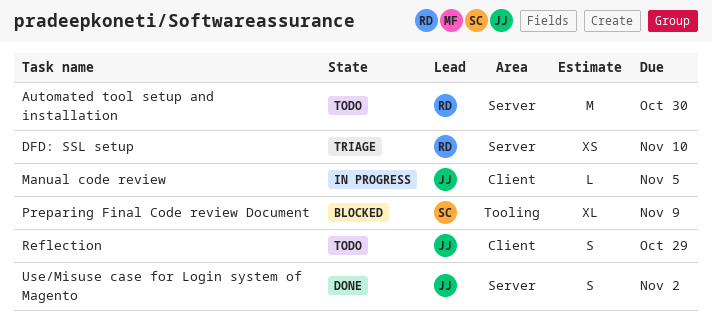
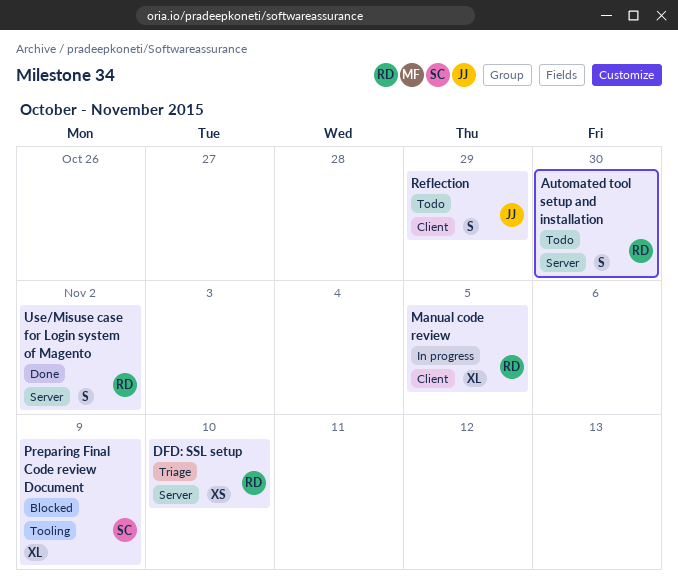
Automated tool setup and installation, estimate: M -> S
Manual code review, owner: JJ -> RD
Manual code review, estimate: L -> XL
Use/Misuse case for Login system of Magento, owner: JJ -> RD

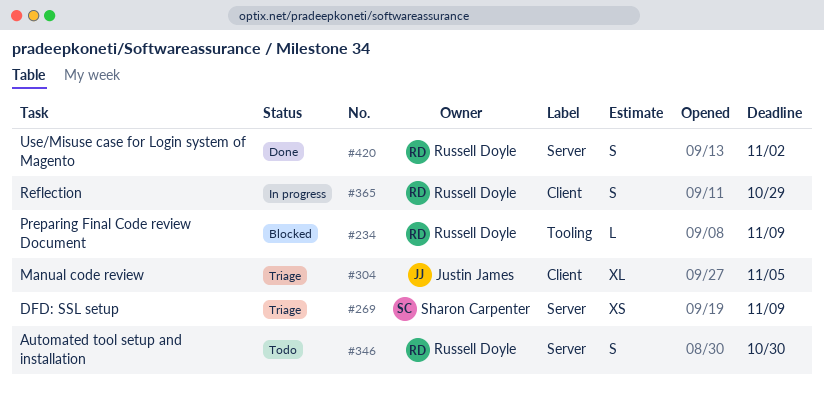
DFD: SSL setup, owner: Russell Doyle -> Sharon Carpenter
DFD: SSL setup, due: Nov 10 -> Nov 9
Manual code review, status: In progress -> Triage
Manual code review, owner: Russell Doyle -> Justin James
Preparing Final Code review Document, owner: Sharon Carpenter -> Russell Doyle
Preparing Final Code review Document, estimate: XL -> L
Reflection, status: Todo -> In progress
Reflection, owner: Justin James -> Russell Doyle

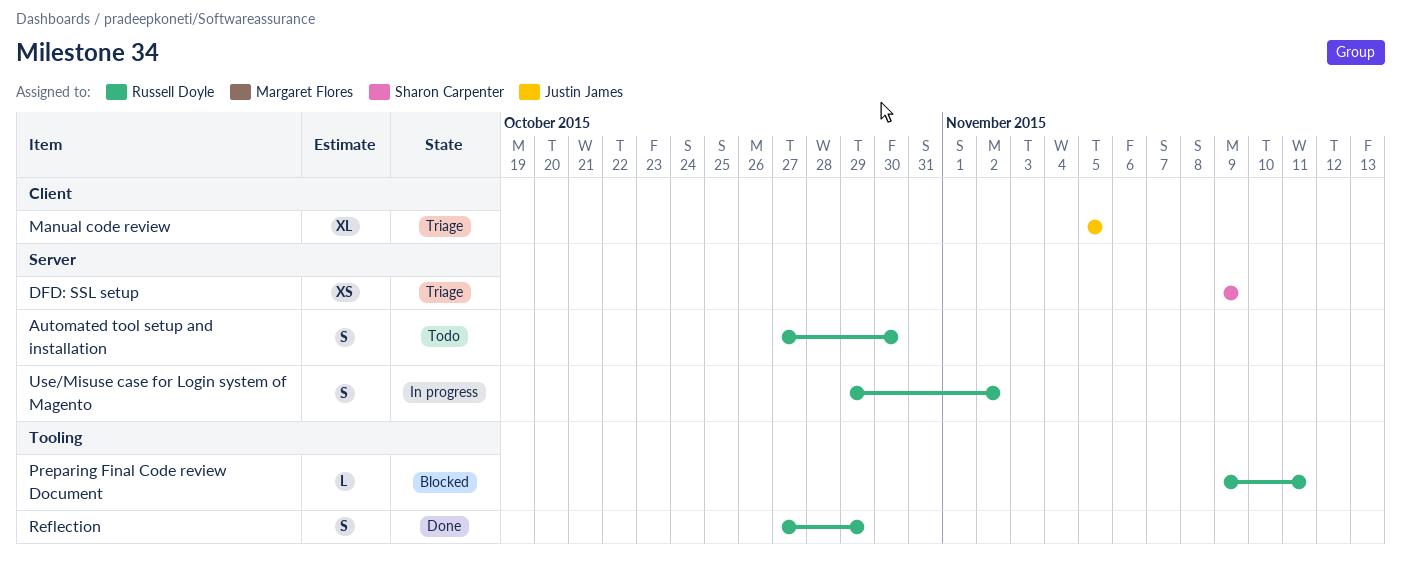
Preparing Final Code review Document, due: Nov 9 -> Nov 11
Reflection, status: In progress -> Done
Reflection, label: Client -> Tooling
Use/Misuse case for Login system of Magento, status: Done -> In progress

